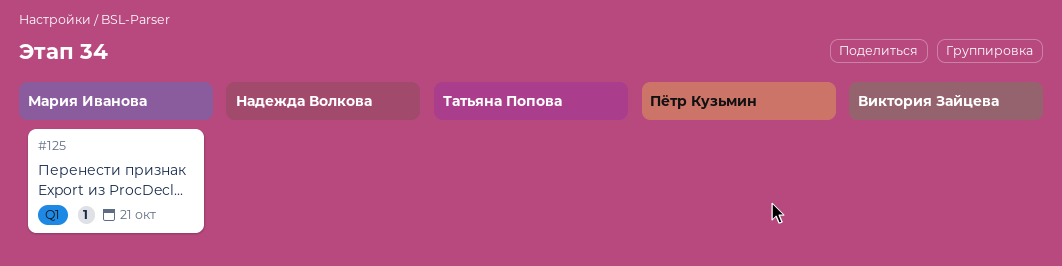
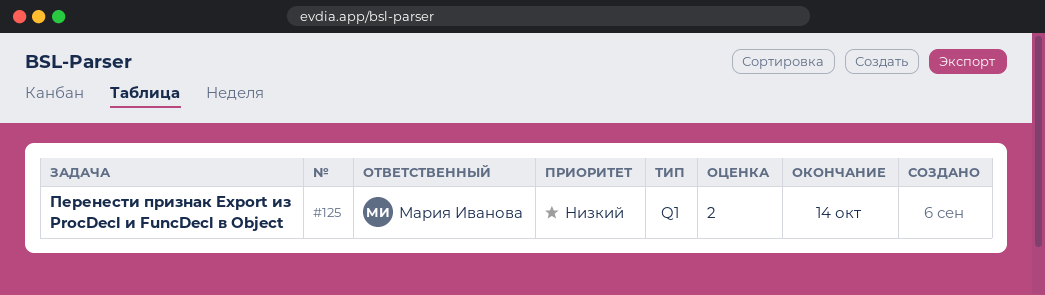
#125, estimate: 1 -> 2
#125, due: Oct 21 -> Oct 14

